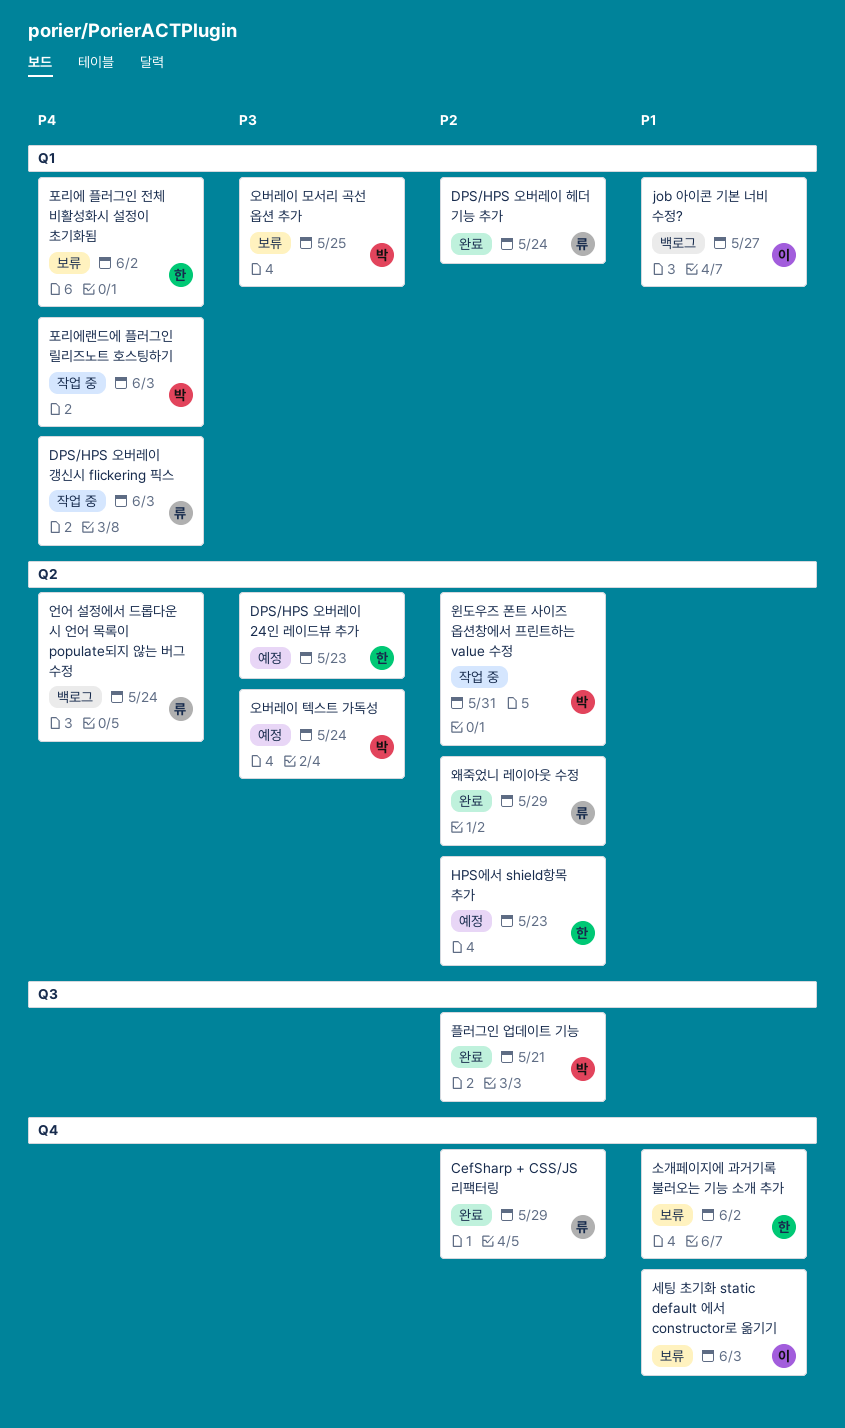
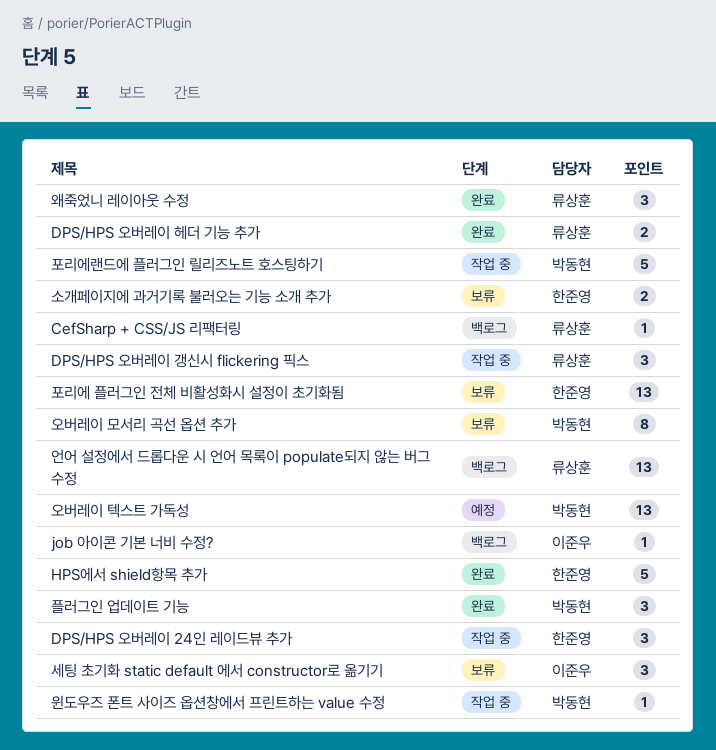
CefSharp + CSS/JS 리팩터링, status: 완료 -> 백로그
DPS/HPS 오버레이 24인 레이드뷰 추가, status: 예정 -> 작업 중
HPS에서 shield항목 추가, status: 예정 -> 완료

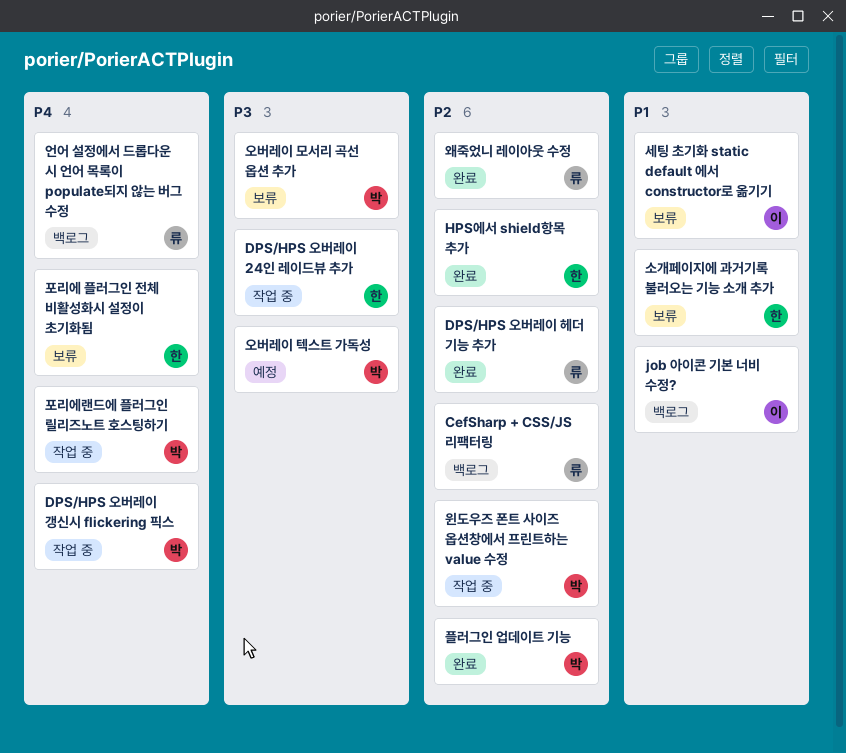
DPS/HPS 오버레이 갱신시 flickering 픽스, owner: 류상훈 -> 박동현

